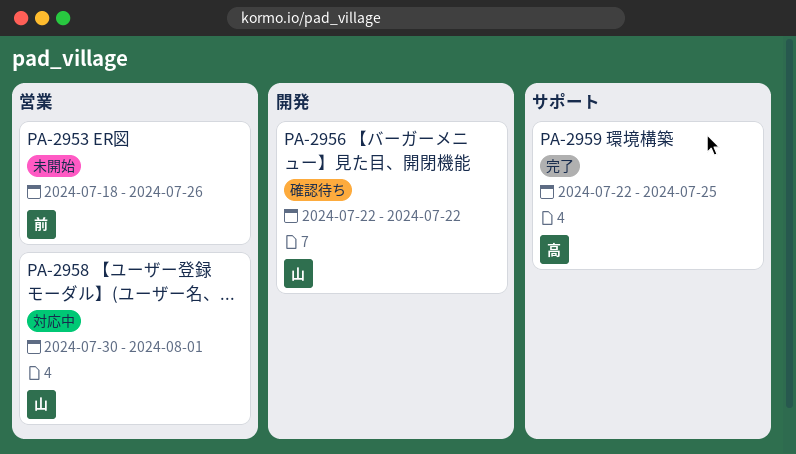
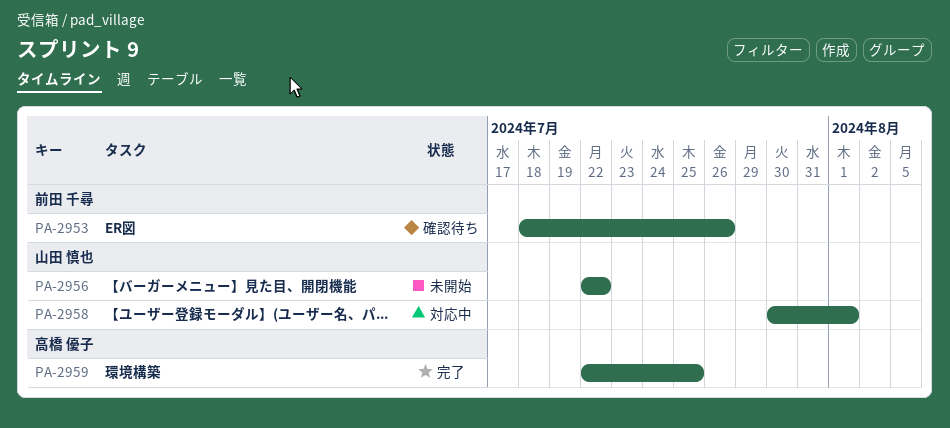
PA-2953, status: 未開始 -> 確認待ち
PA-2956, status: 確認待ち -> 未開始

